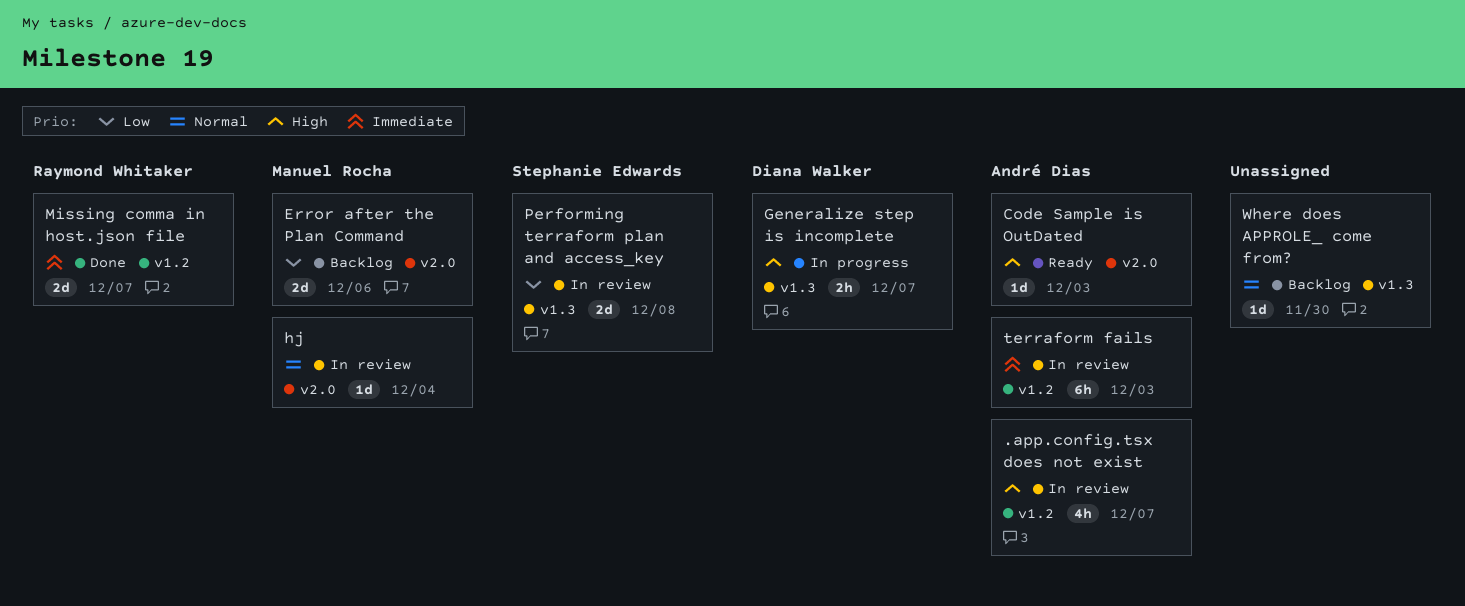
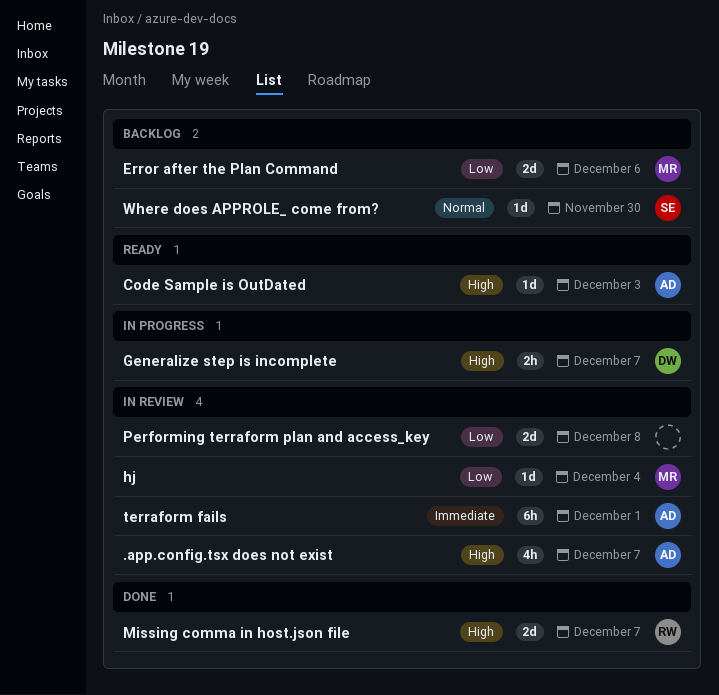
hj, priority: Normal -> Low
Missing comma in host.json file, priority: Immediate -> High
Performing terraform plan and access_key, owner: Stephanie Edwards -> none
terraform fails, due: Dec 3 -> Dec 1
Where does APPROLE_ come from?, owner: none -> Stephanie Edwards

